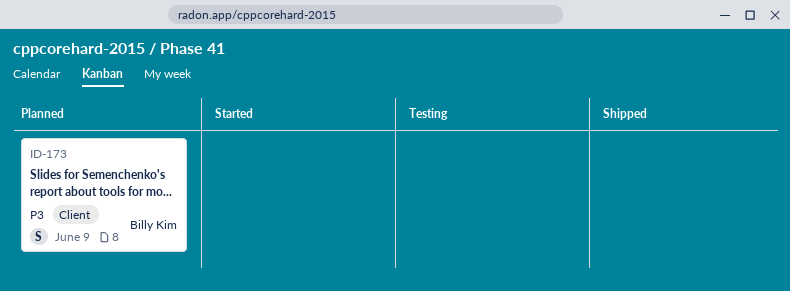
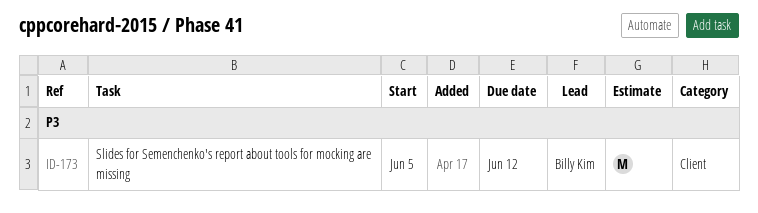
ID-173, estimate: S -> M
ID-173, due: Jun 9 -> Jun 12

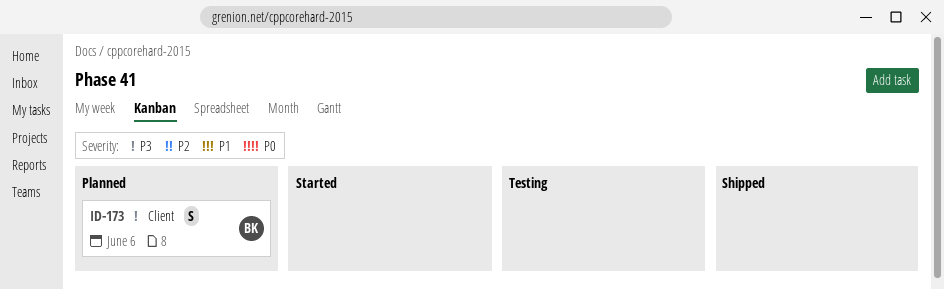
ID-173, estimate: M -> S
ID-173, due: Jun 12 -> Jun 6

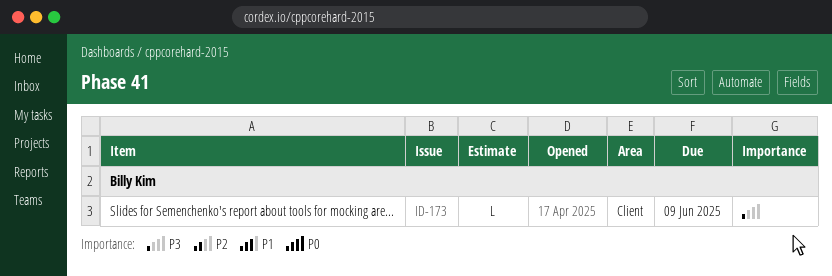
ID-173, estimate: S -> L
ID-173, due: Jun 6 -> Jun 9

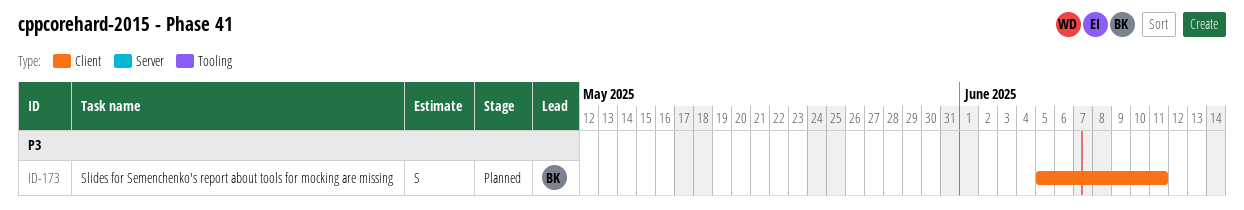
ID-173, estimate: L -> S
ID-173, due: Jun 9 -> Jun 11

